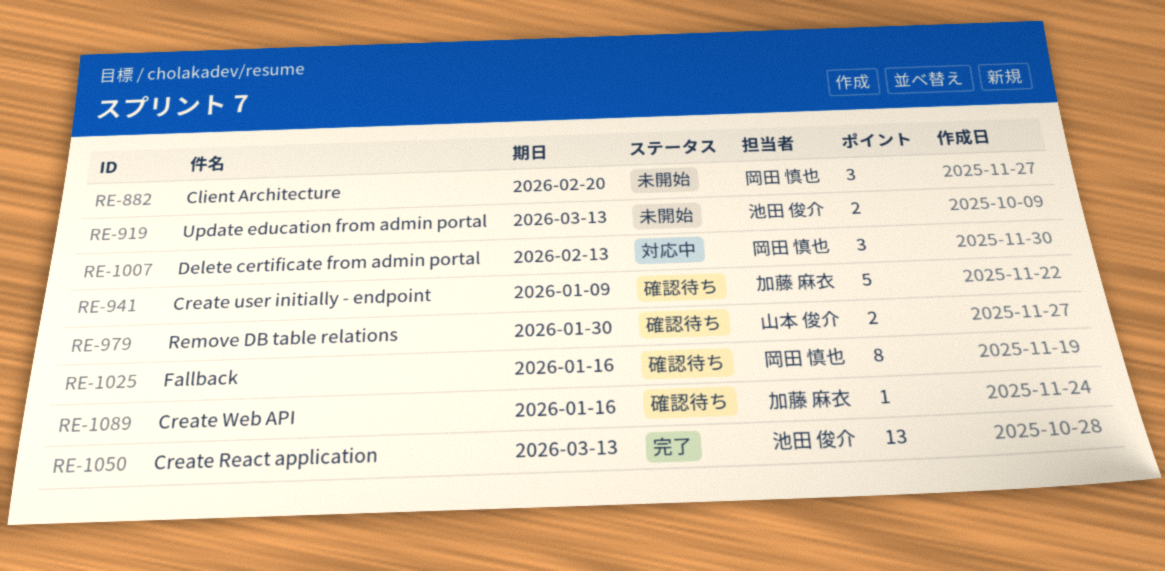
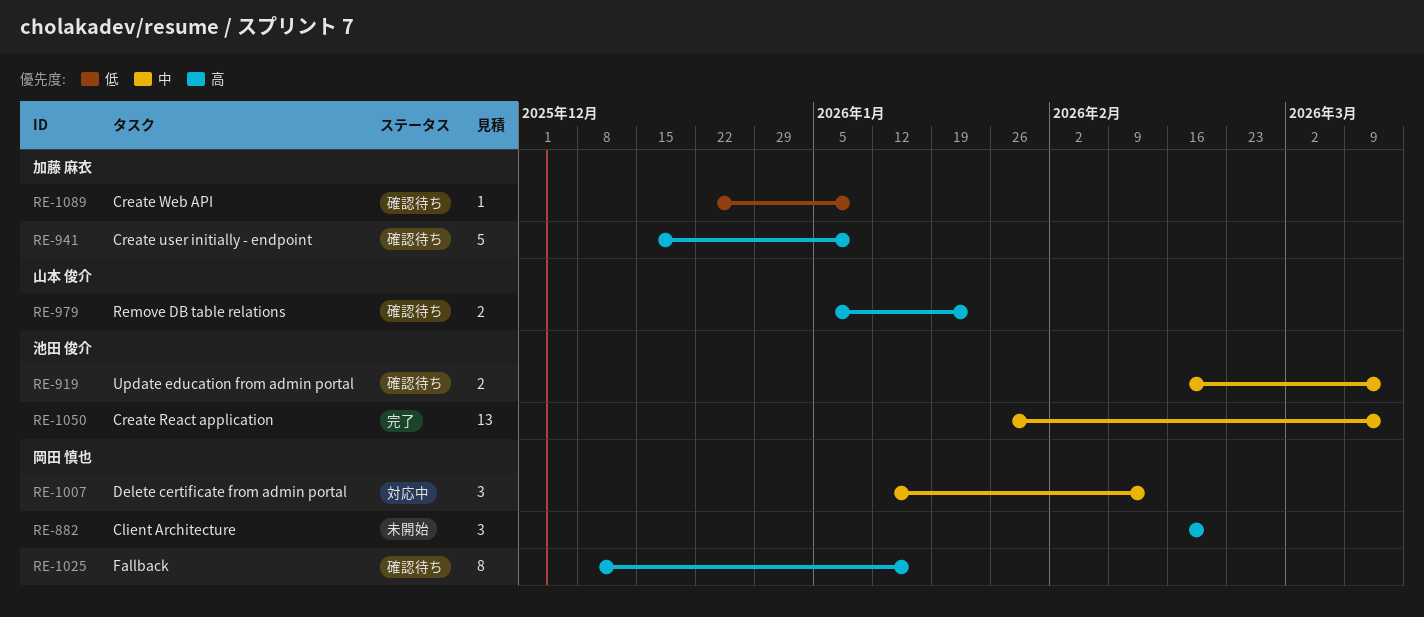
RE-919, status: 未開始 -> 確認待ち
RE-979, due: Jan 30 -> Jan 23
RE-1089, due: Jan 16 -> Jan 9

